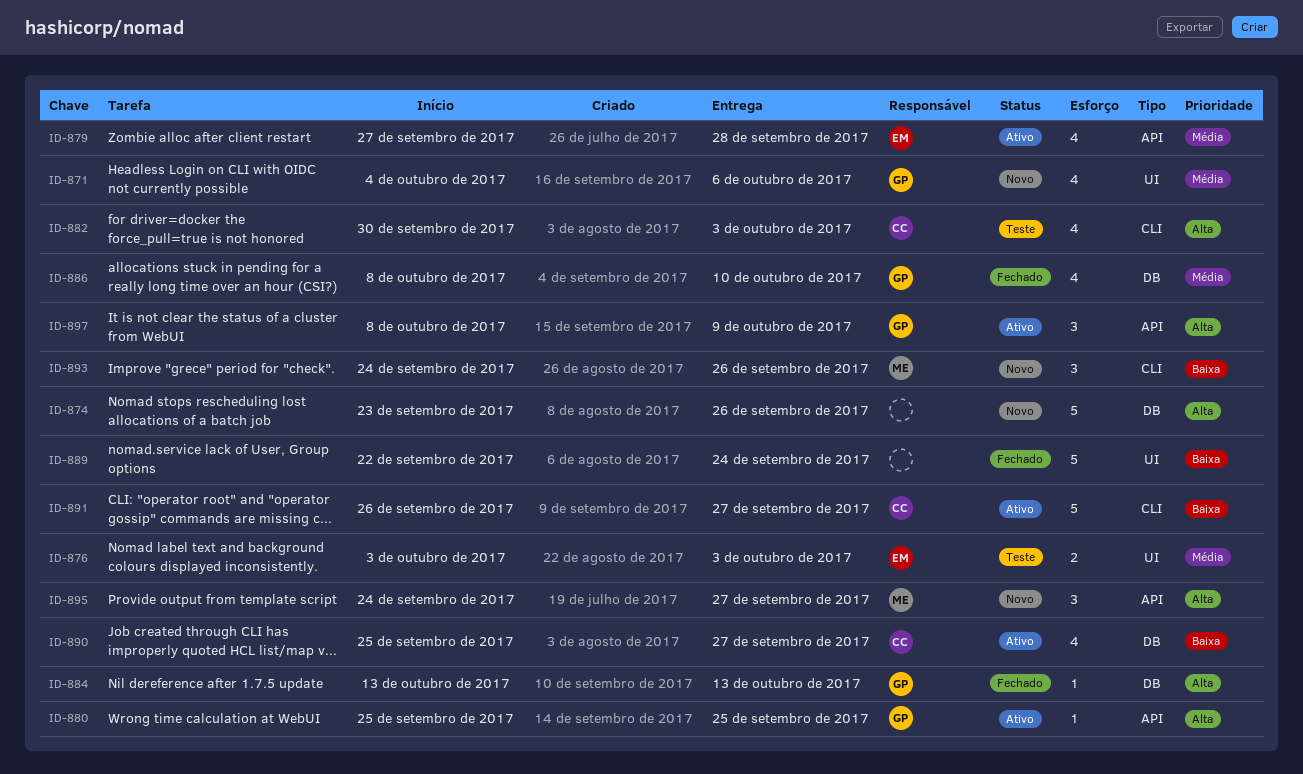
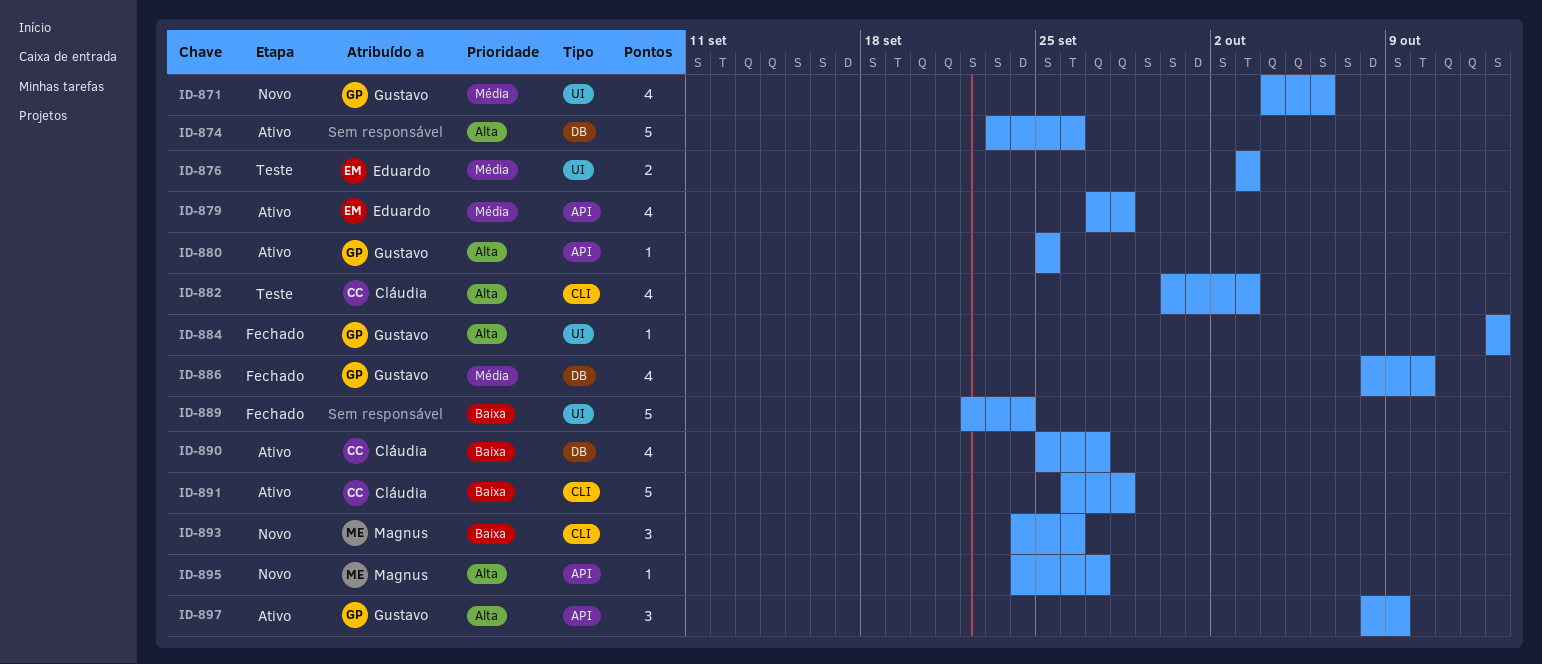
ID-874, status: Novo -> Ativo
ID-884, label: DB -> UI
ID-891, due: Sep 27 -> Sep 28
ID-895, estimate: 3 -> 1

